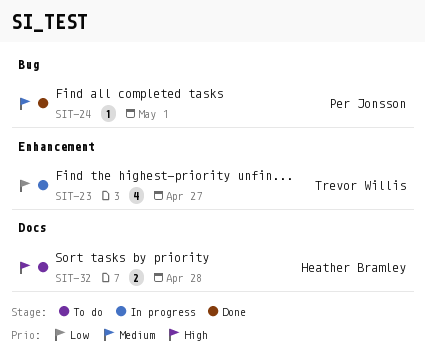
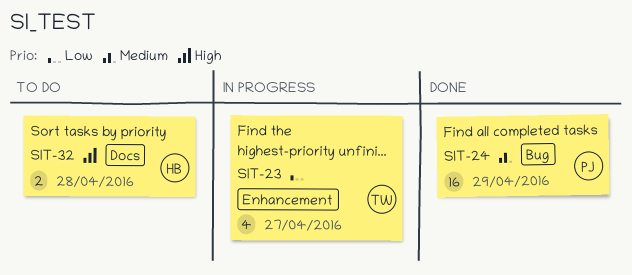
SIT-24, estimate: 1 -> 16
SIT-24, due: May 1 -> Apr 29

